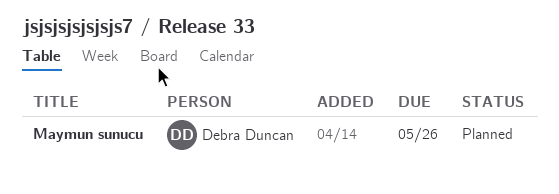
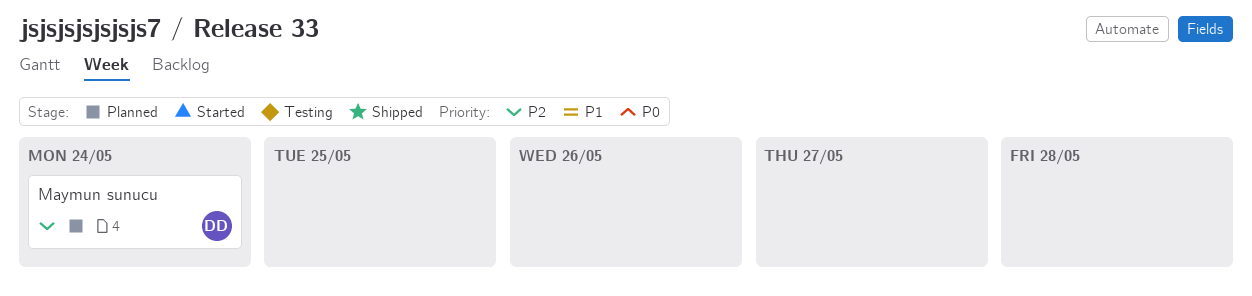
Maymun sunucu, due: May 26 -> May 24

